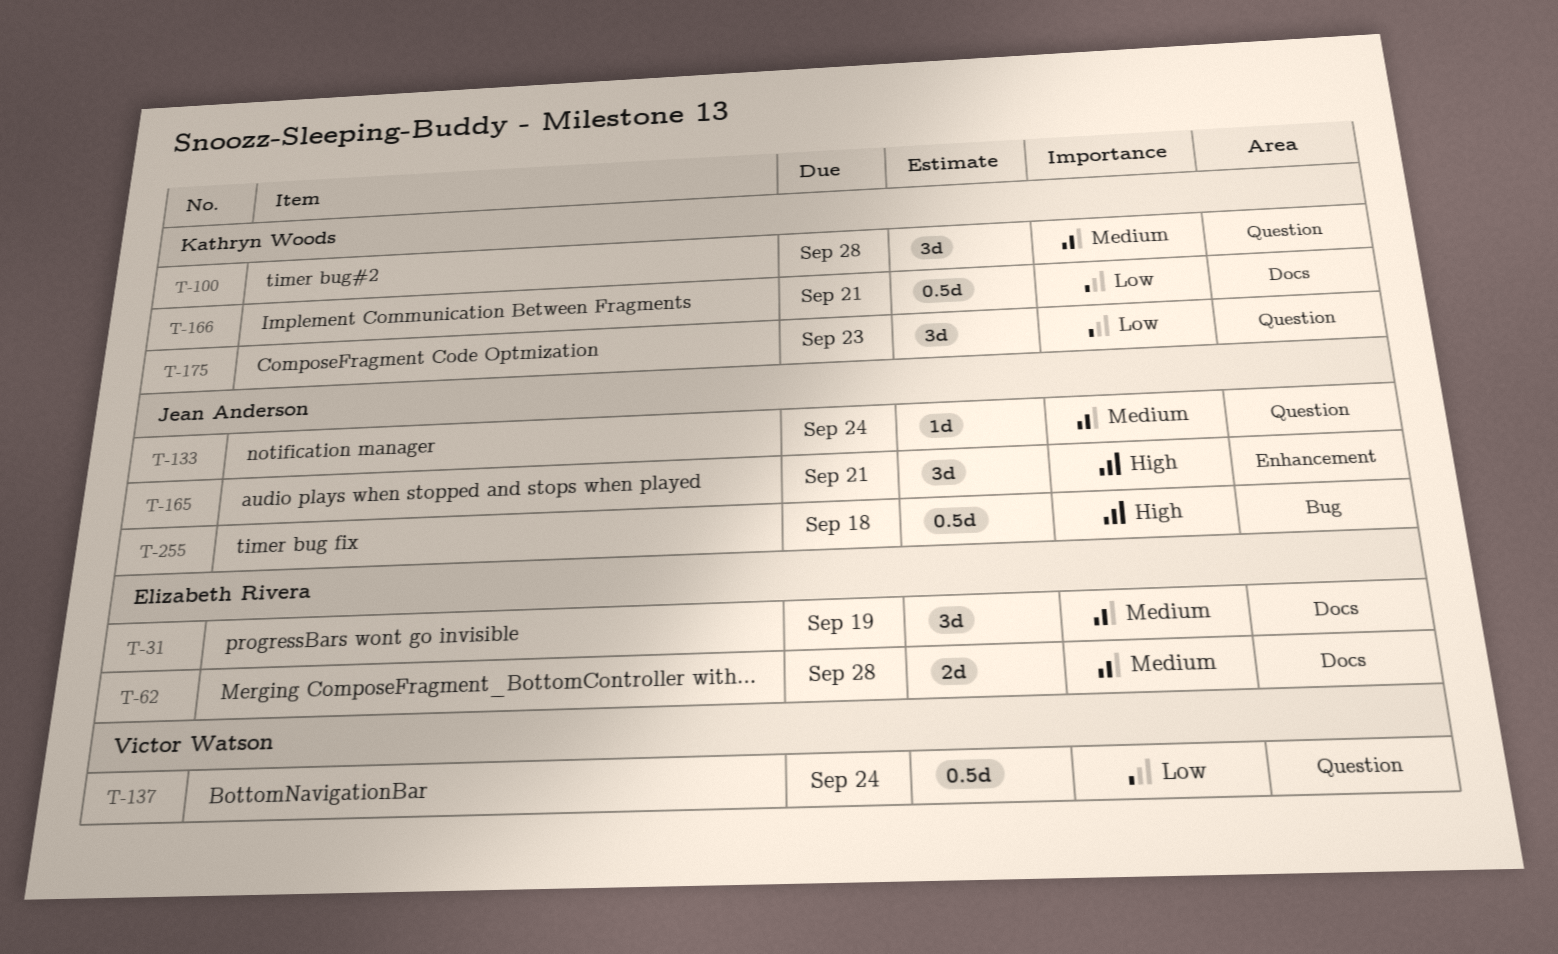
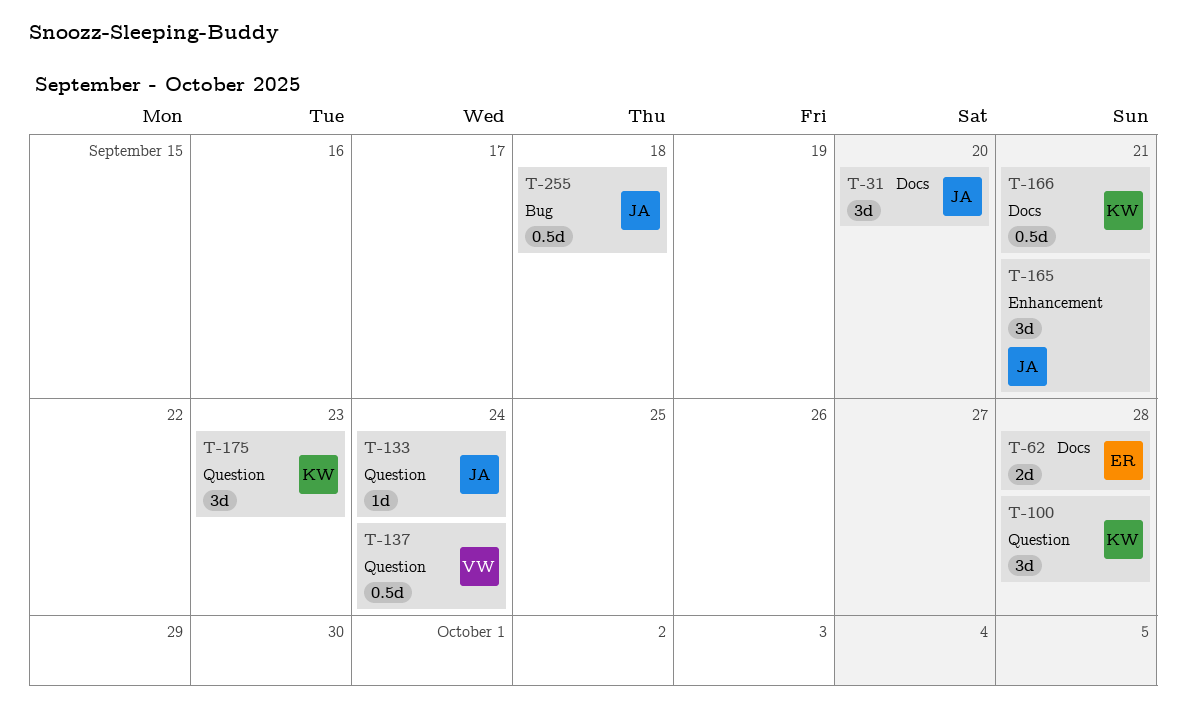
T-31, owner: Elizabeth Rivera -> Jean Anderson
T-31, due: Sep 19 -> Sep 20

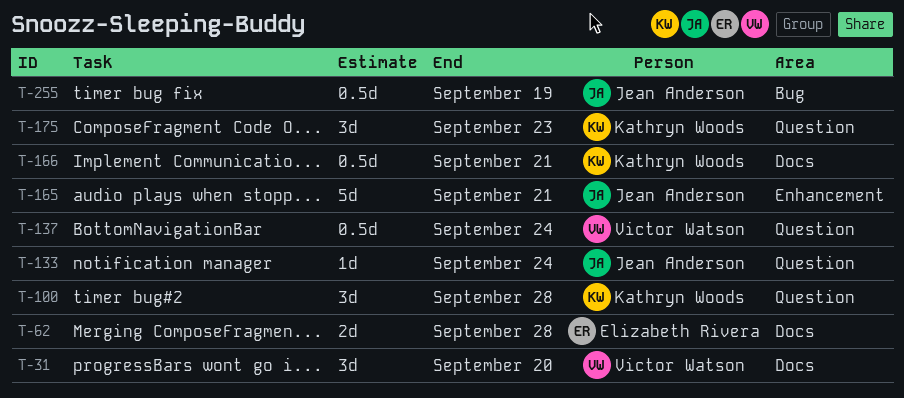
T-31, owner: Jean Anderson -> Victor Watson
T-165, estimate: 3d -> 5d
T-255, due: Sep 18 -> Sep 19

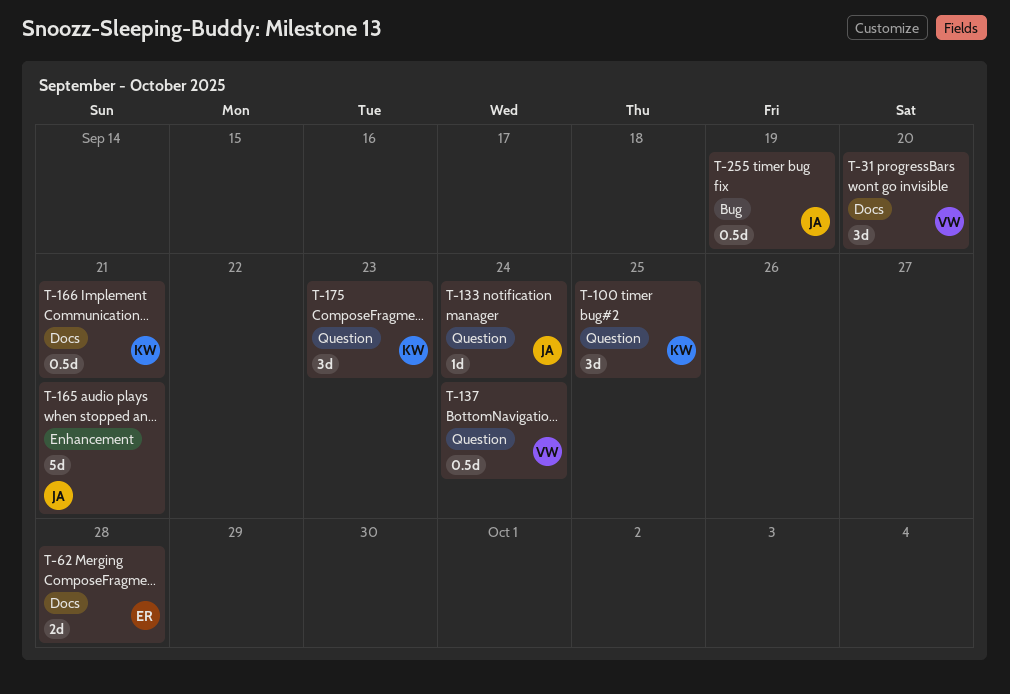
T-100, due: Sep 28 -> Sep 25

